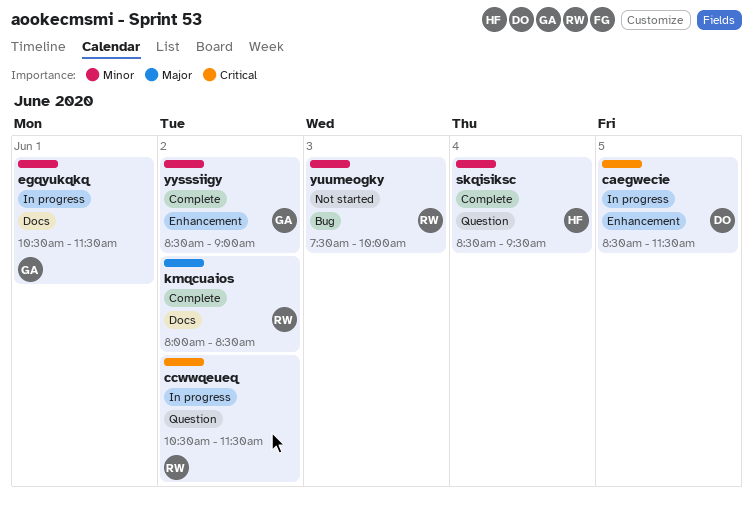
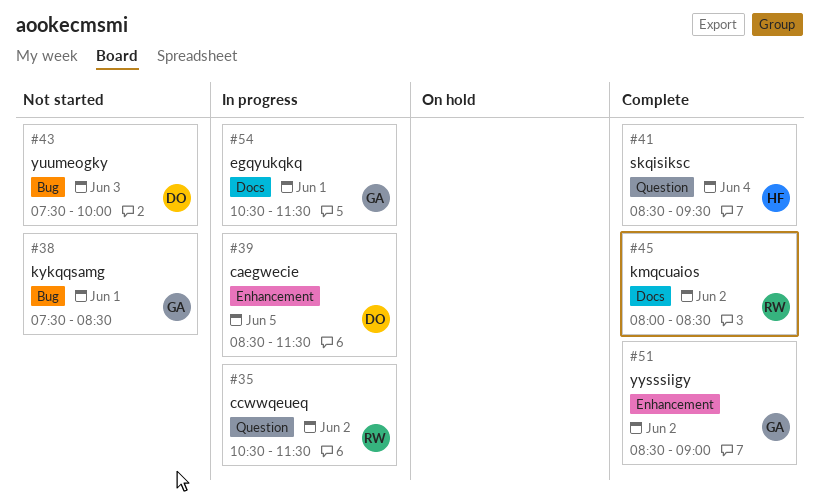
kykqqsamg: none -> present
yuumeogky, owner: RW -> DO

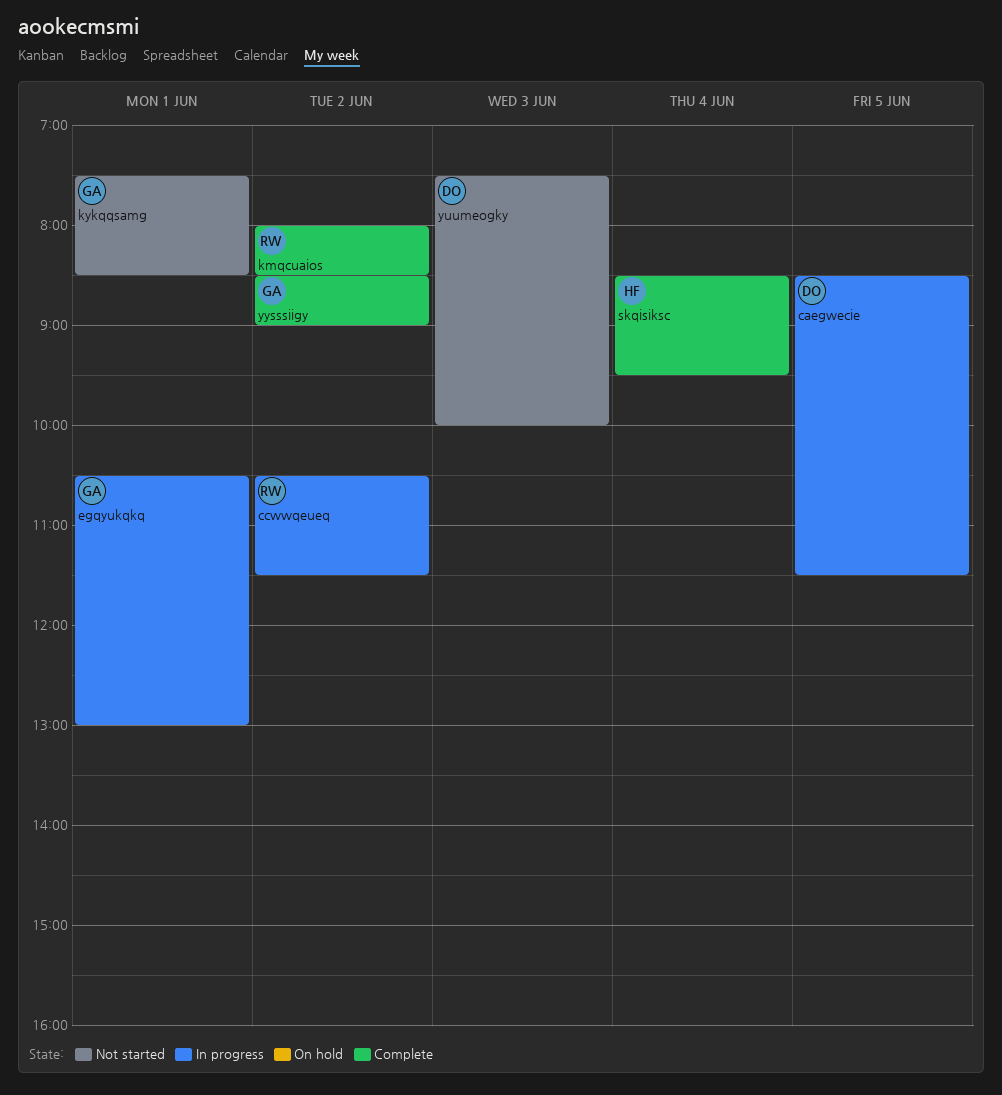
egqyukqkq, ends: 11:30 -> 13:00

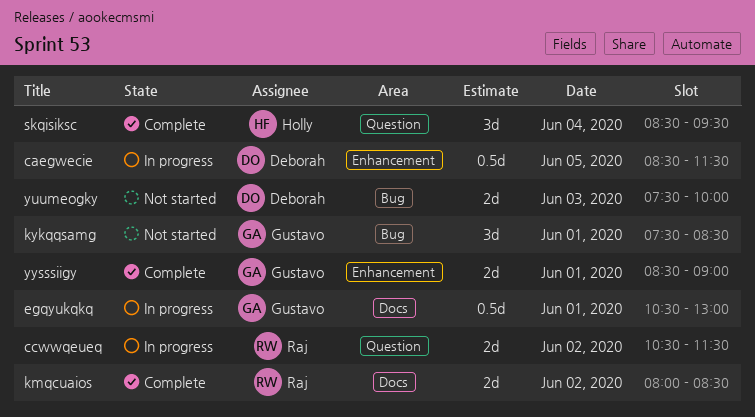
yysssiigy, day: Jun 2 -> Jun 1

